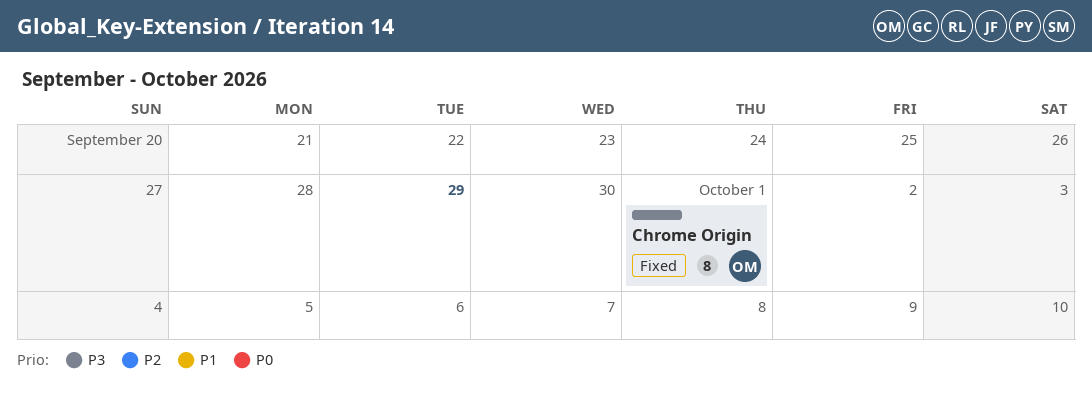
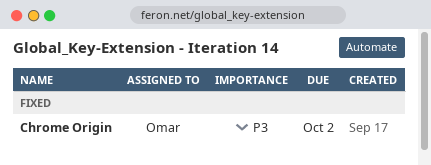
Chrome Origin, due: Oct 1 -> Oct 2

